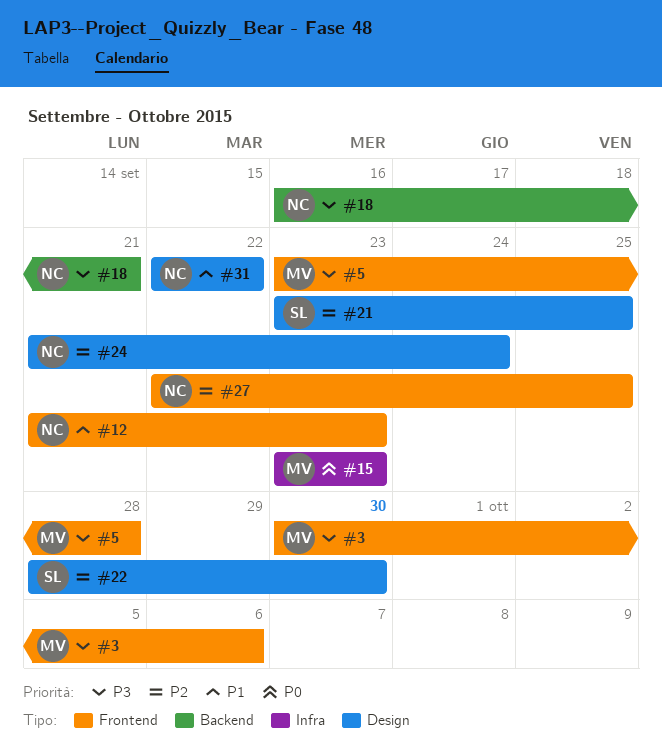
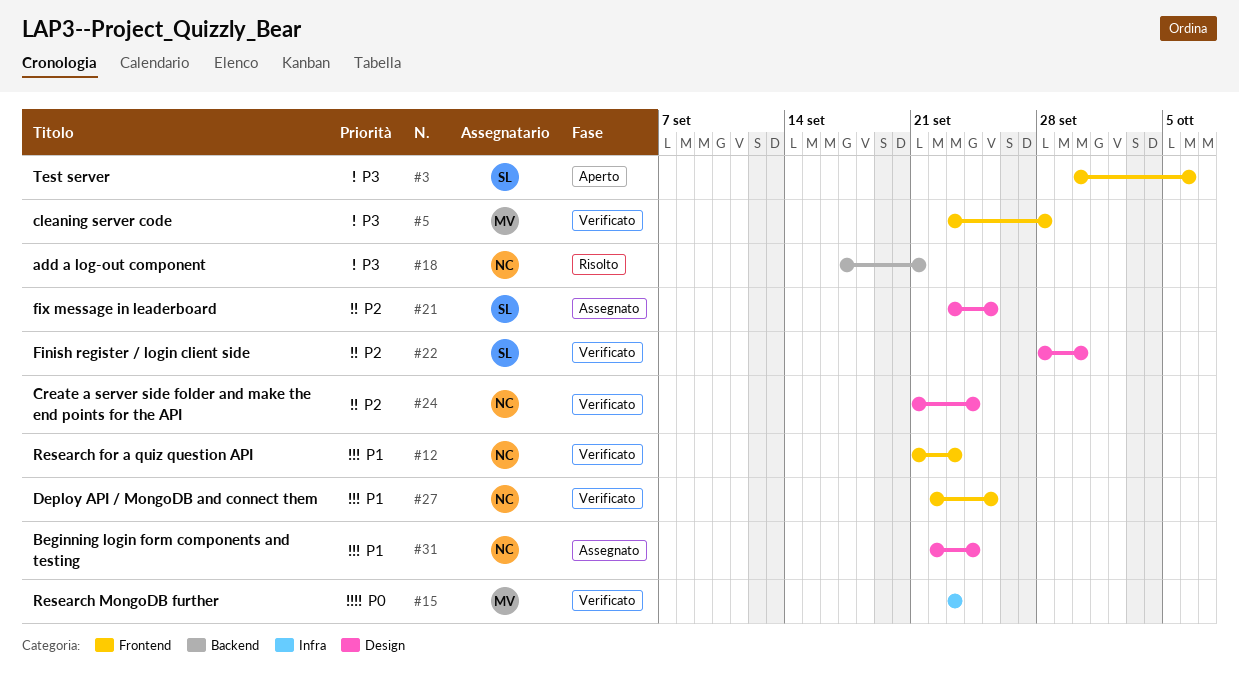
#3, owner: MV -> SL
#18, start: Sep 16 -> Sep 17
#27, priority: P2 -> P1
#31, due: Sep 22 -> Sep 24

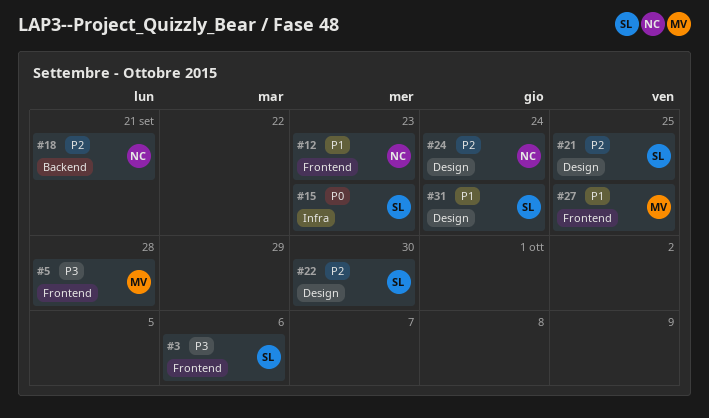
#15, owner: MV -> SL
#18, priority: P3 -> P2
#27, owner: NC -> MV
#31, owner: NC -> SL

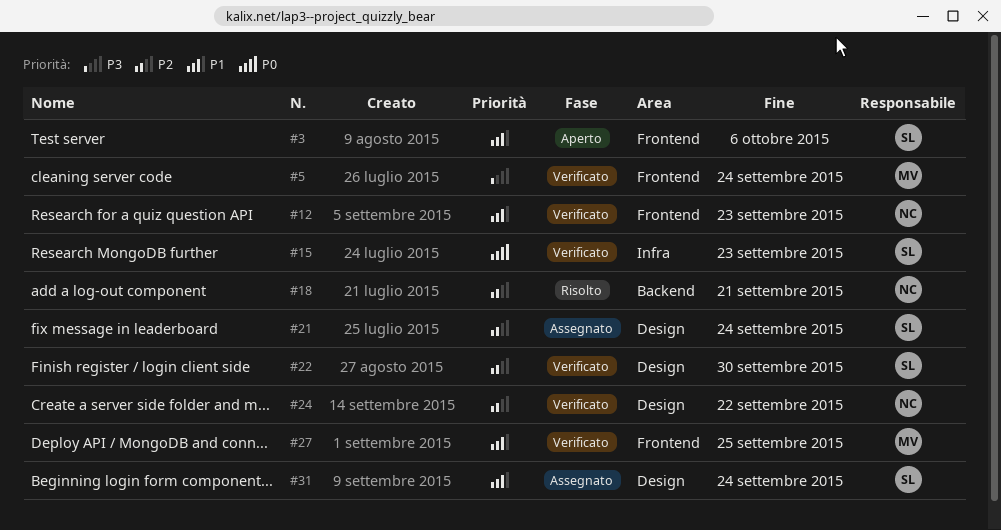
#3, priority: P3 -> P1
#5, due: Sep 28 -> Sep 24
#21, due: Sep 25 -> Sep 24
#24, due: Sep 24 -> Sep 22

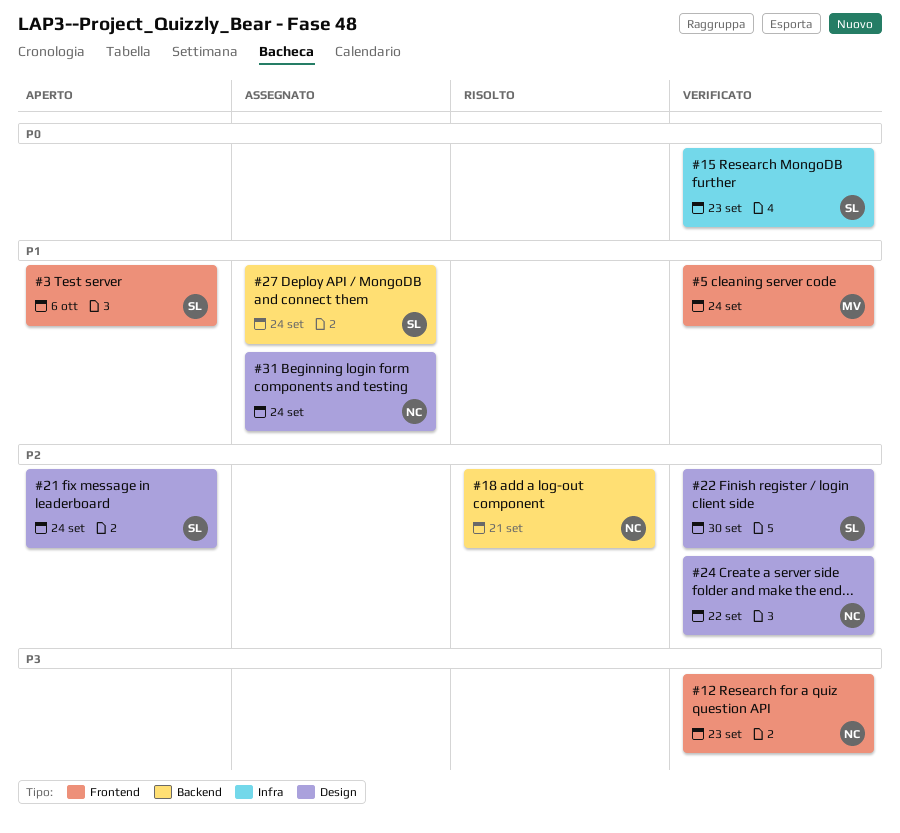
#5, priority: P3 -> P1
#12, priority: P1 -> P3
#21, status: Assegnato -> Aperto
#27, status: Verificato -> Assegnato
#27, owner: MV -> SL
#27, label: Frontend -> Backend
#27, due: Sep 25 -> Sep 24
#31, owner: SL -> NC

